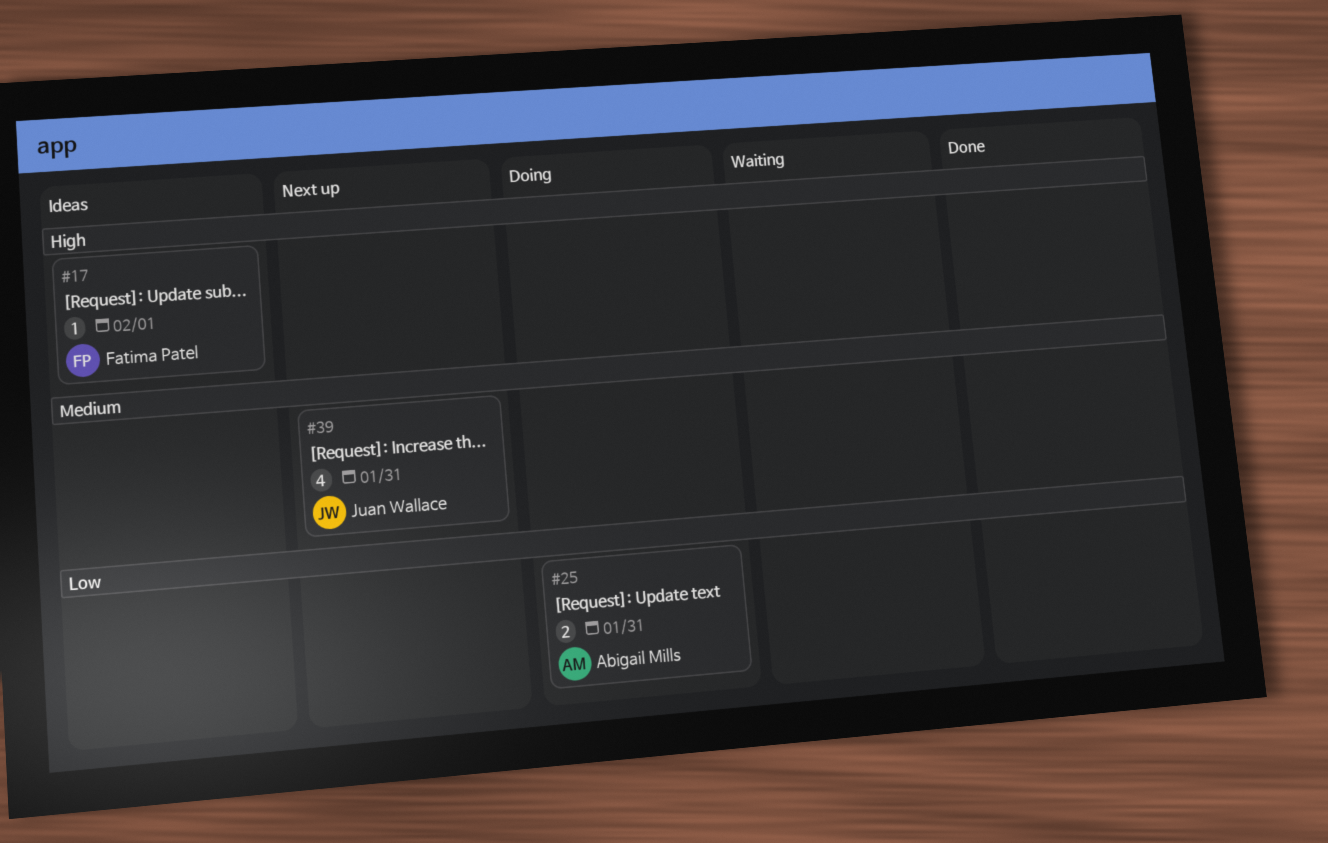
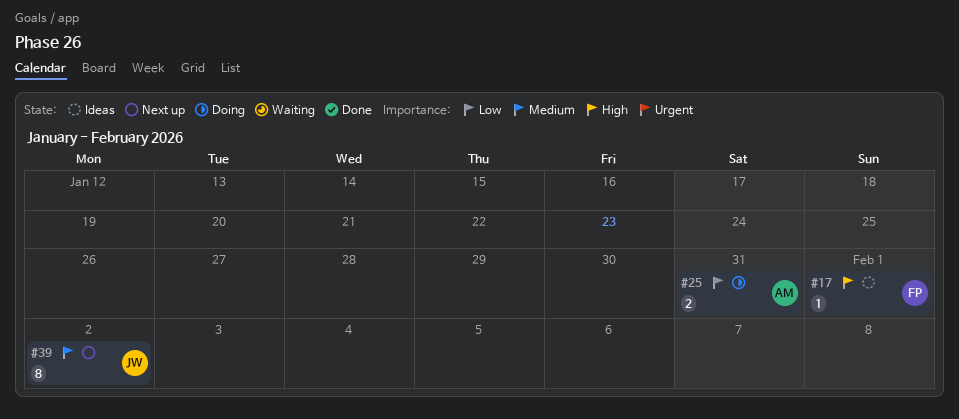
#39, estimate: 4 -> 8
#39, due: Jan 31 -> Feb 2

